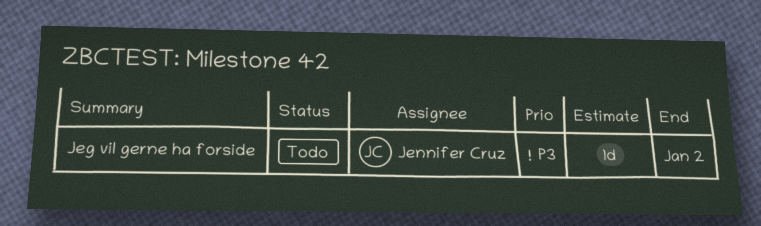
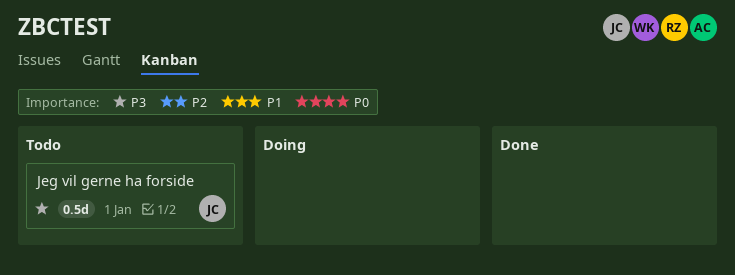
Jeg vil gerne ha forside, estimate: 1d -> 0.5d
Jeg vil gerne ha forside, due: Jan 2 -> Jan 1

